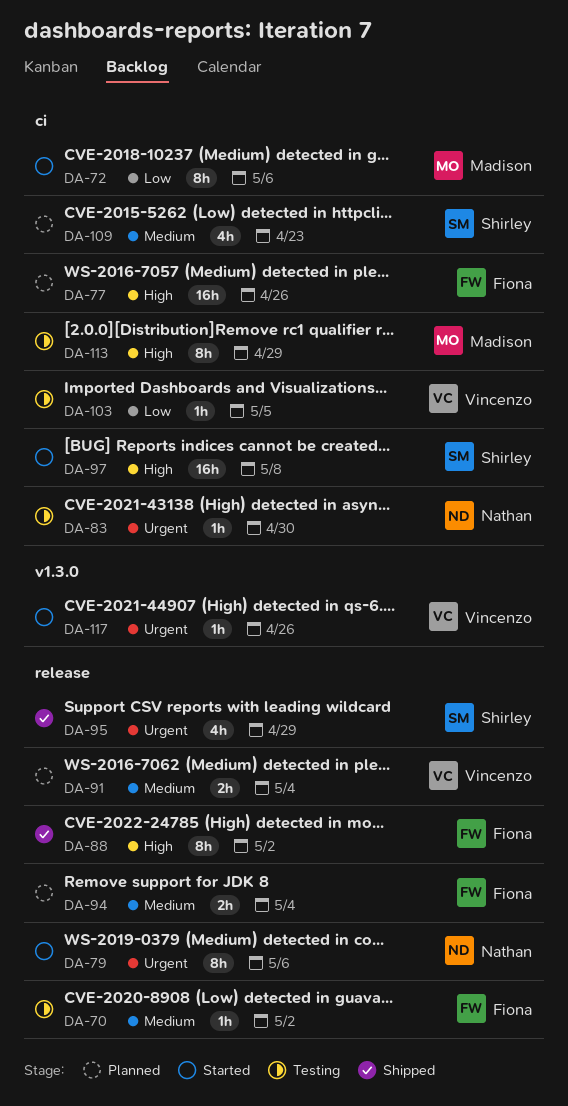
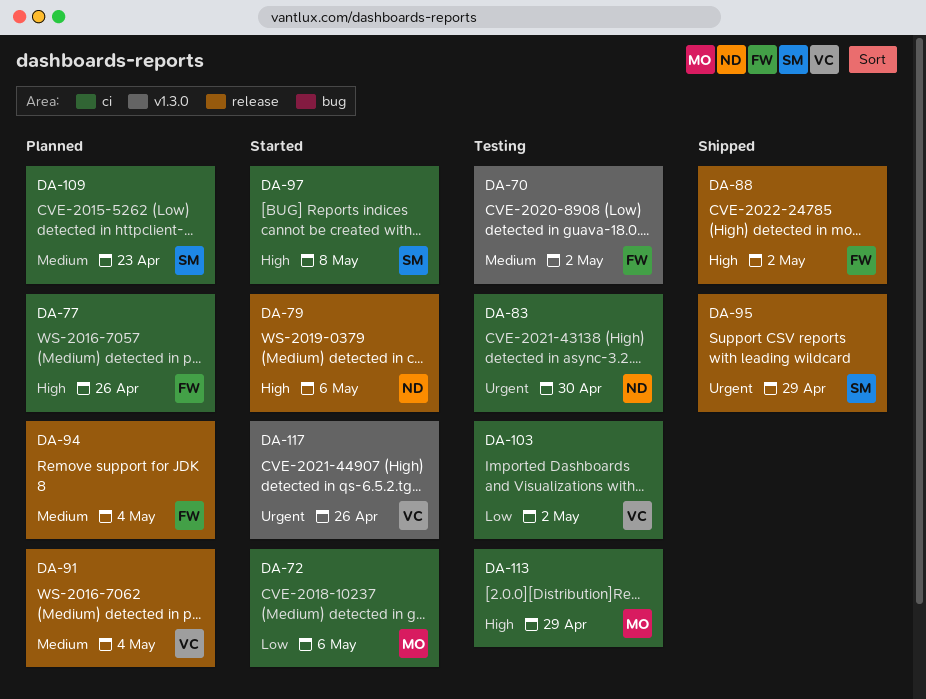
DA-70, label: release -> v1.3.0
DA-79, priority: Urgent -> High
DA-103, due: May 5 -> May 2

